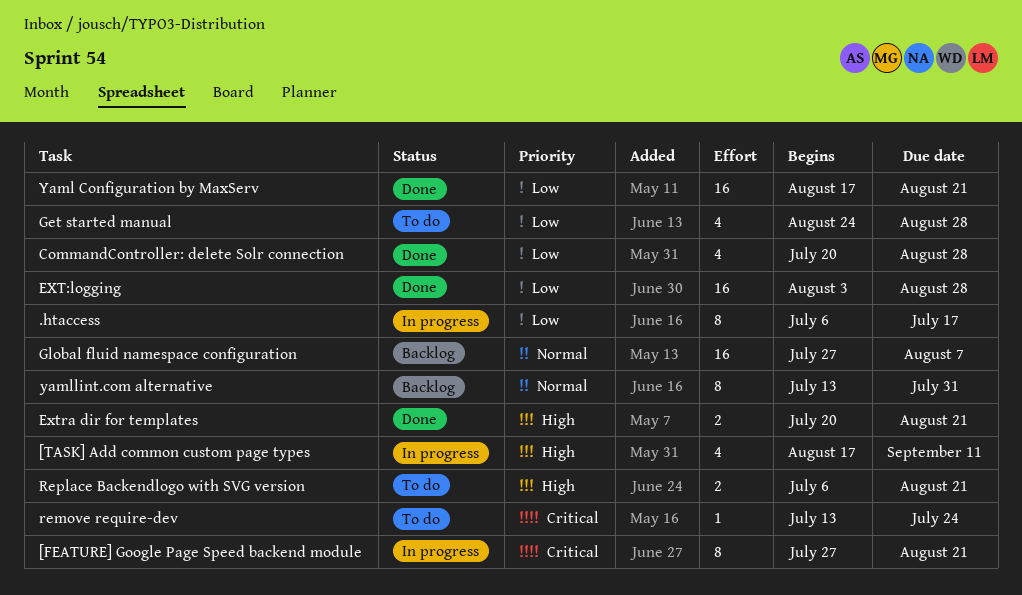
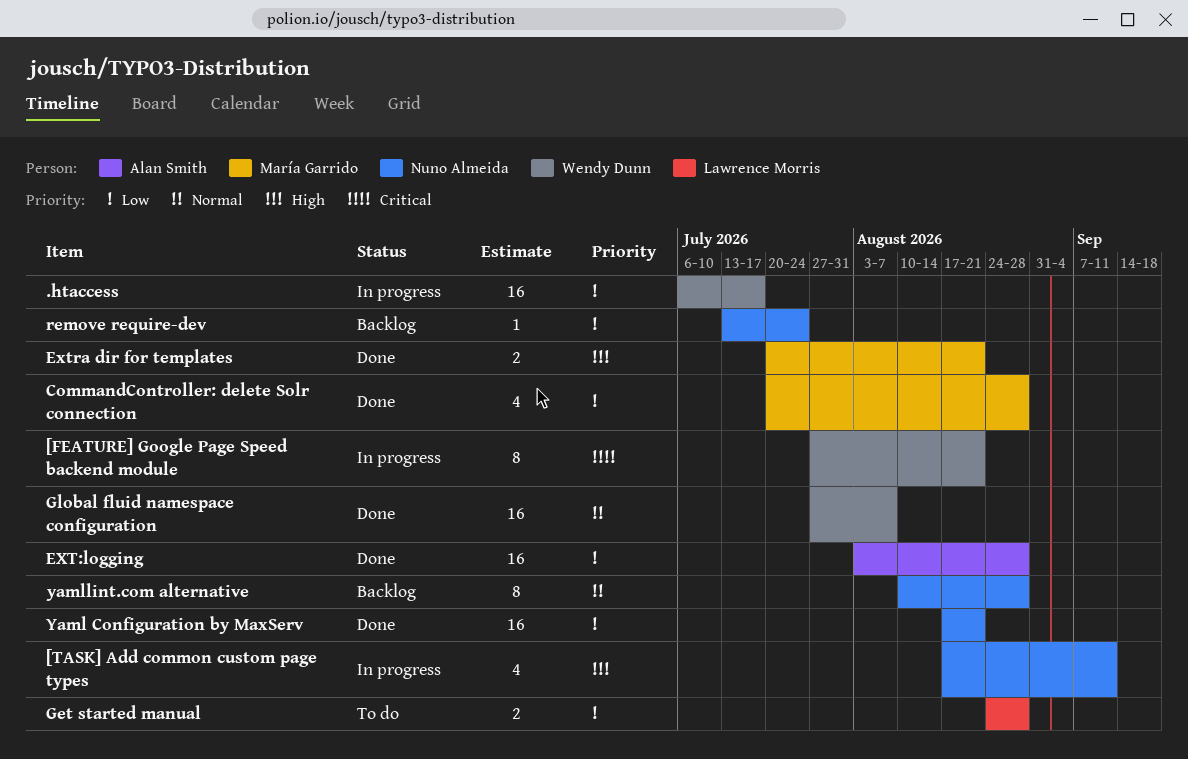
.htaccess, estimate: 8 -> 16
Get started manual, estimate: 4 -> 2
Global fluid namespace configuration, status: Backlog -> Done
remove require-dev, status: To do -> Backlog
remove require-dev, priority: Critical -> Low
Replace Backendlogo with SVG version: present -> none
yamllint.com alternative, start: Jul 13 -> Aug 10
yamllint.com alternative, due: Jul 31 -> Aug 28

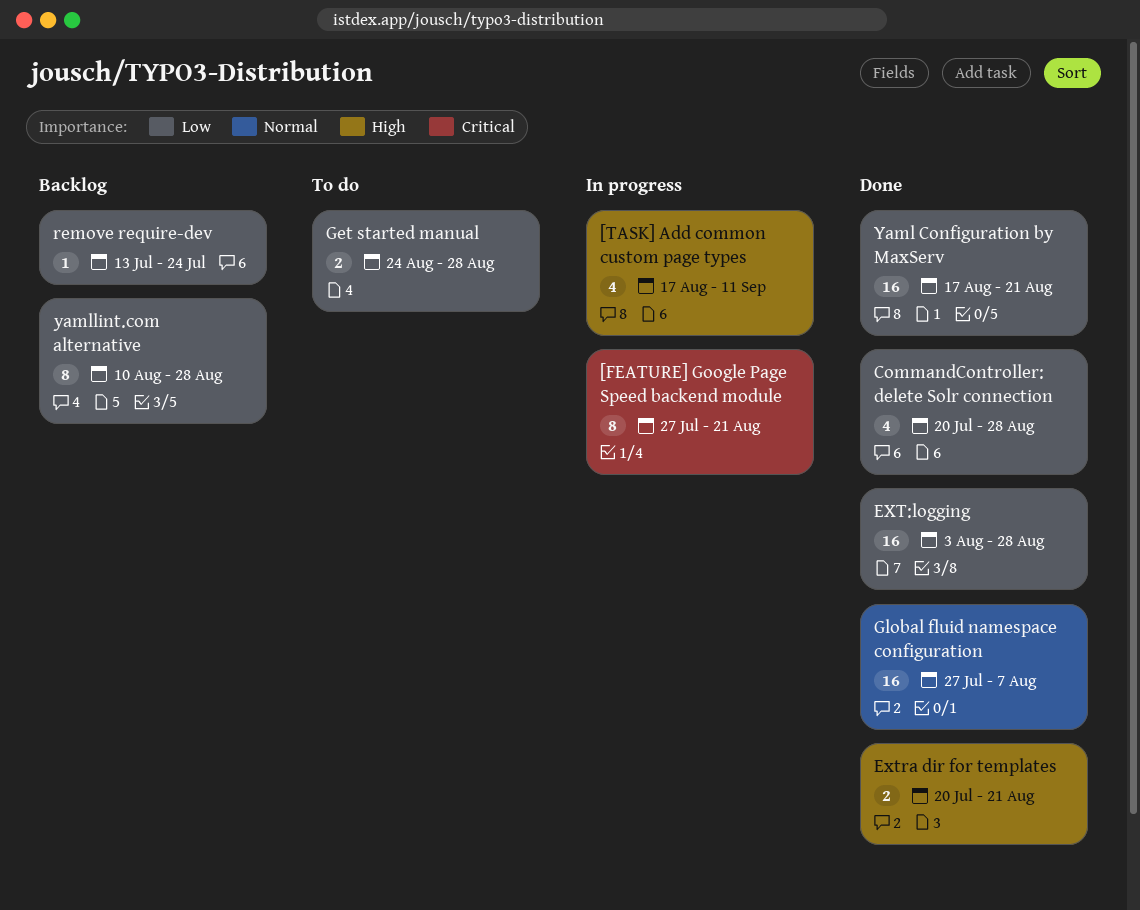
.htaccess: present -> none
yamllint.com alternative, priority: Normal -> Low

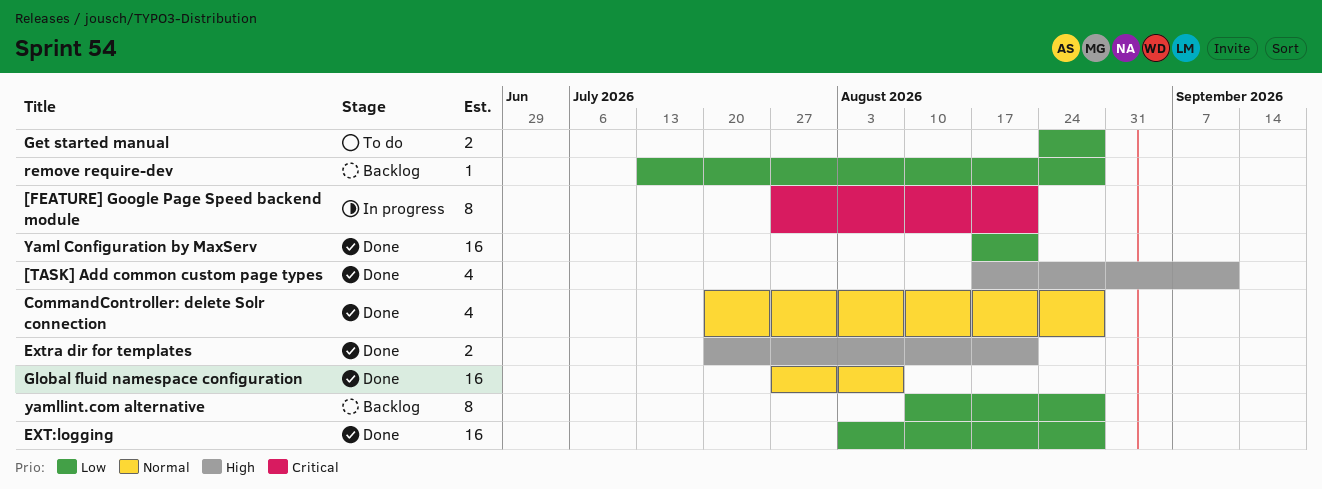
[TASK] Add common custom page types, status: In progress -> Done
CommandController: delete Solr connection, priority: Low -> Normal
remove require-dev, due: Jul 24 -> Aug 28

